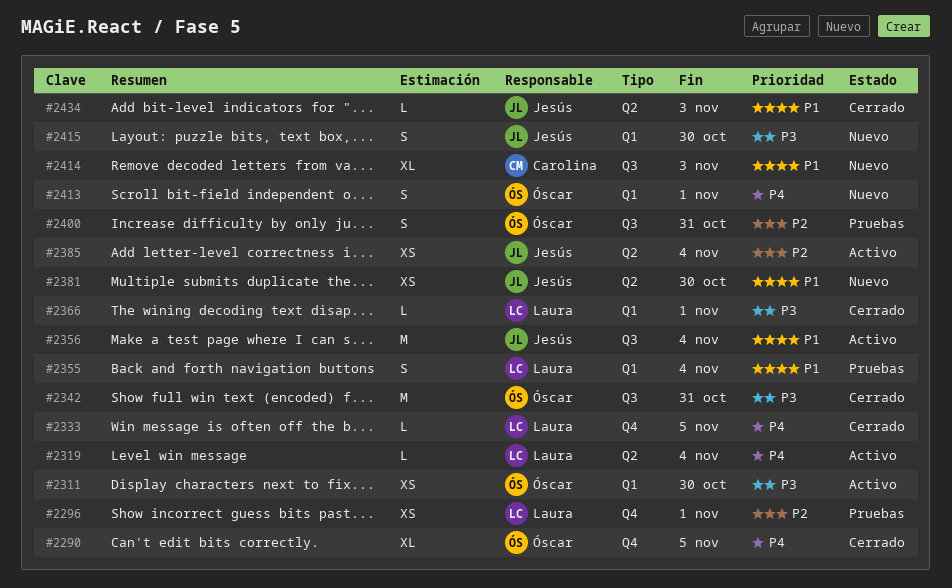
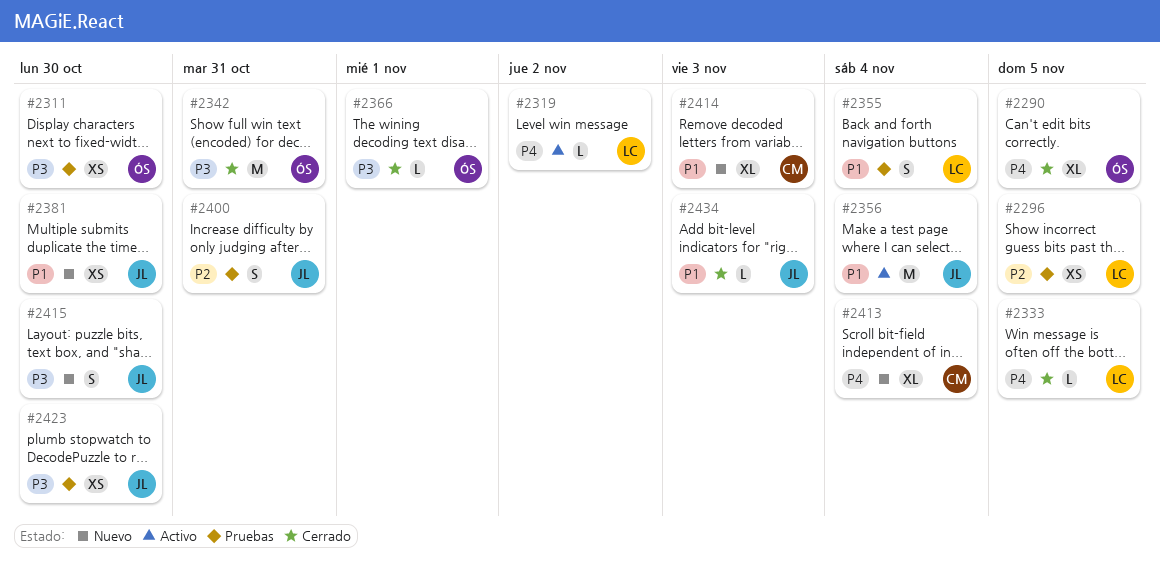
#2296, due: Nov 1 -> Nov 5
#2311, status: Activo -> Pruebas
#2319, due: Nov 4 -> Nov 2
#2366, owner: Laura -> Óscar
#2385: present -> none
#2400, owner: Óscar -> Jesús
#2413, owner: Óscar -> Carolina
#2413, estimate: S -> XL
#2413, due: Nov 1 -> Nov 4
#2423: none -> present

